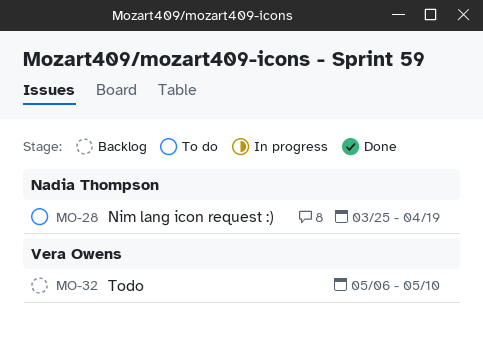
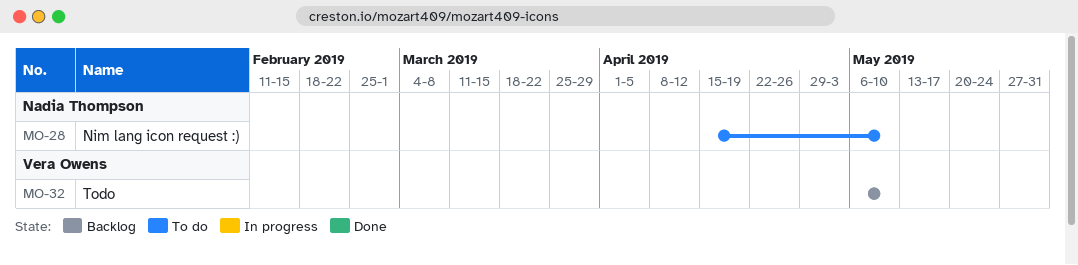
MO-28, start: Mar 25 -> Apr 15
MO-28, due: Apr 19 -> May 10

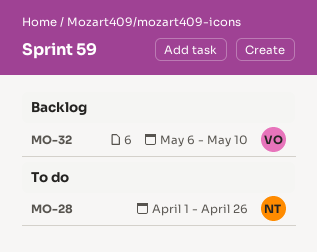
MO-28, start: Apr 15 -> Apr 1
MO-28, due: May 10 -> Apr 26

